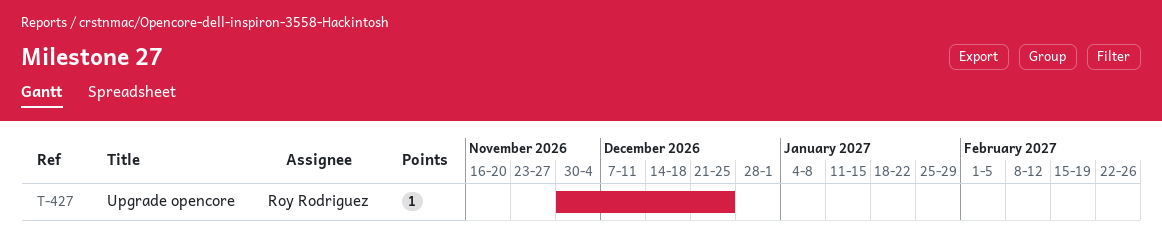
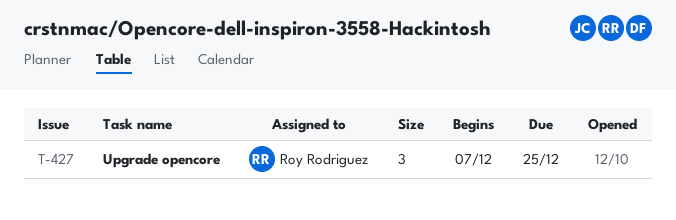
T-427, estimate: 1 -> 3
T-427, start: Nov 30 -> Dec 7

